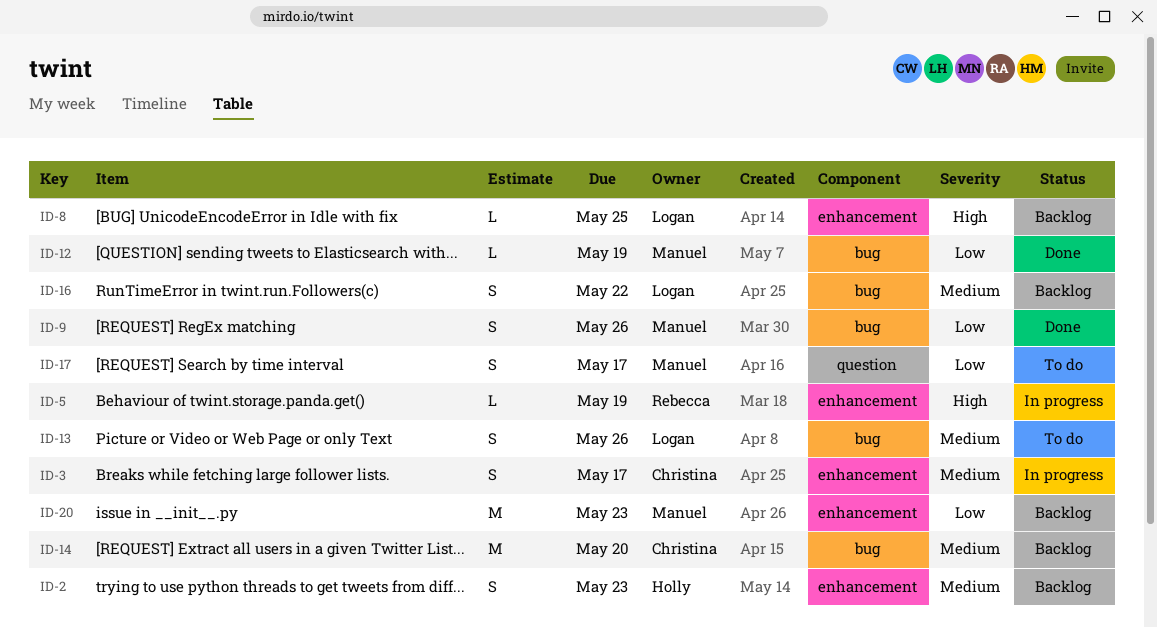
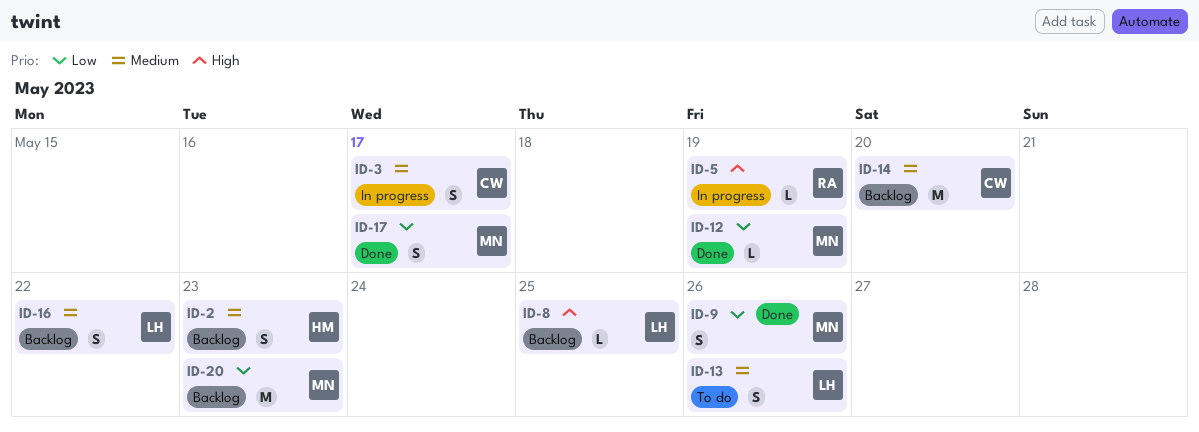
ID-17, status: To do -> Done

